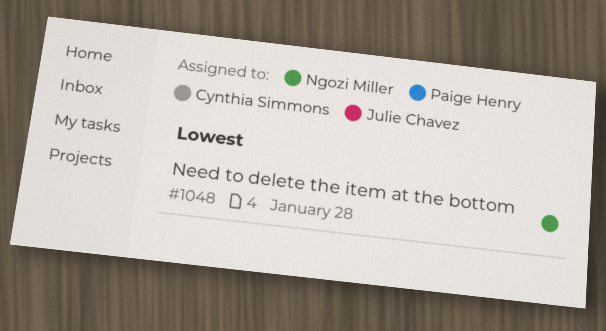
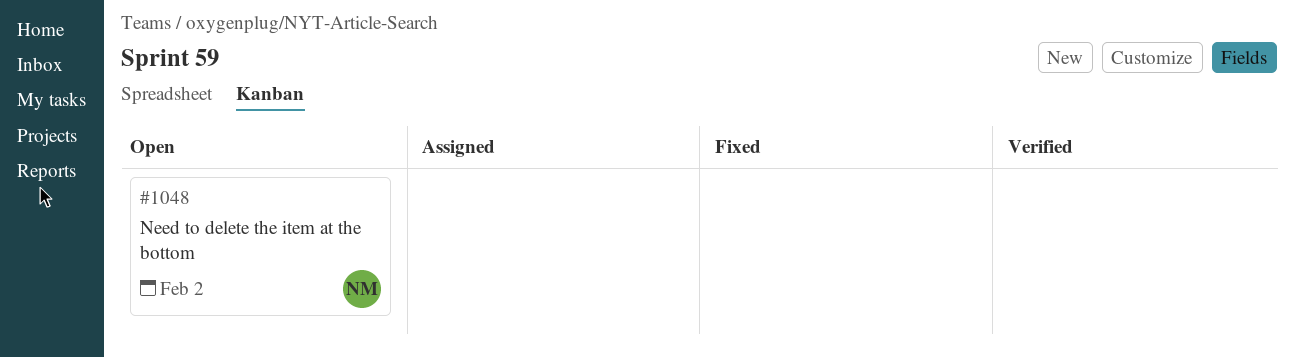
#1048, due: Jan 28 -> Feb 2

